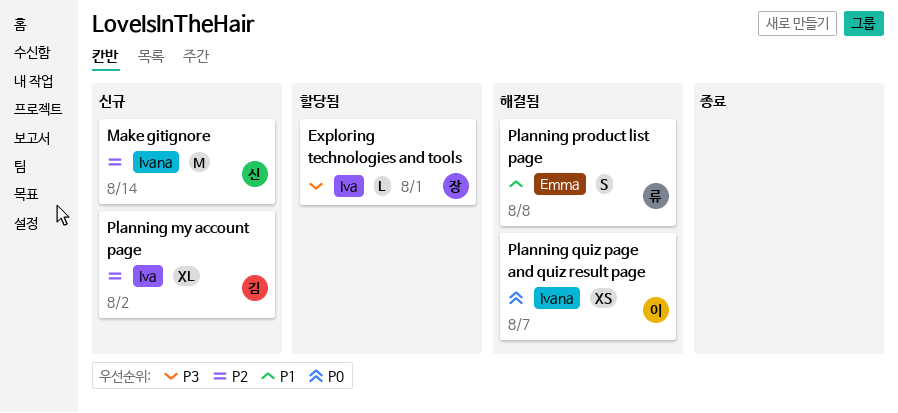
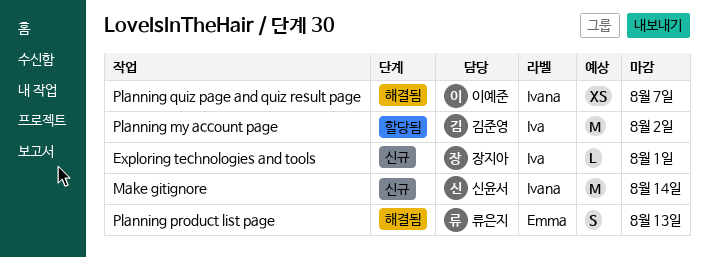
Exploring technologies and tools, status: 할당됨 -> 신규
Planning my account page, status: 신규 -> 할당됨
Planning my account page, estimate: XL -> M
Planning product list page, due: Aug 8 -> Aug 13

